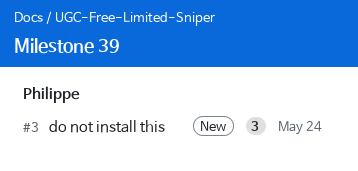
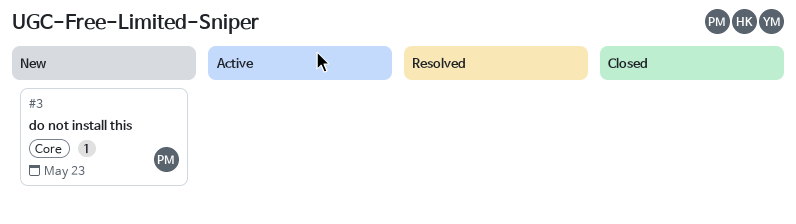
#3, estimate: 3 -> 1
#3, due: May 24 -> May 23

